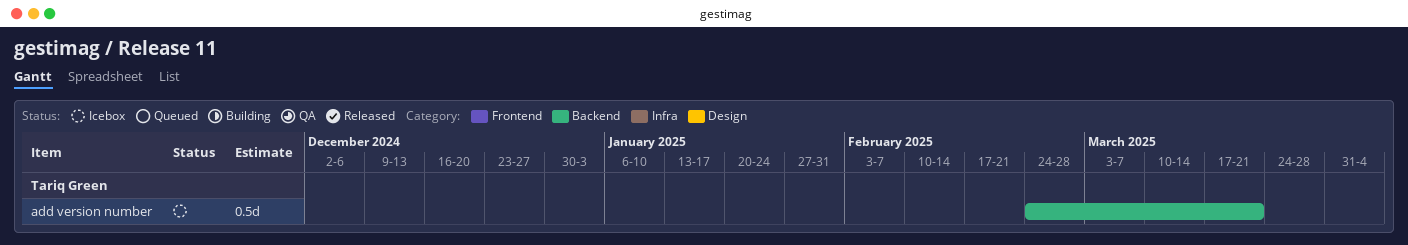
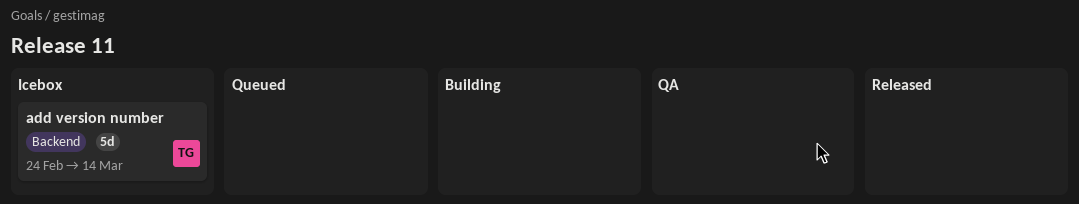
add version number, estimate: 0.5d -> 5d
add version number, due: Mar 21 -> Mar 14

